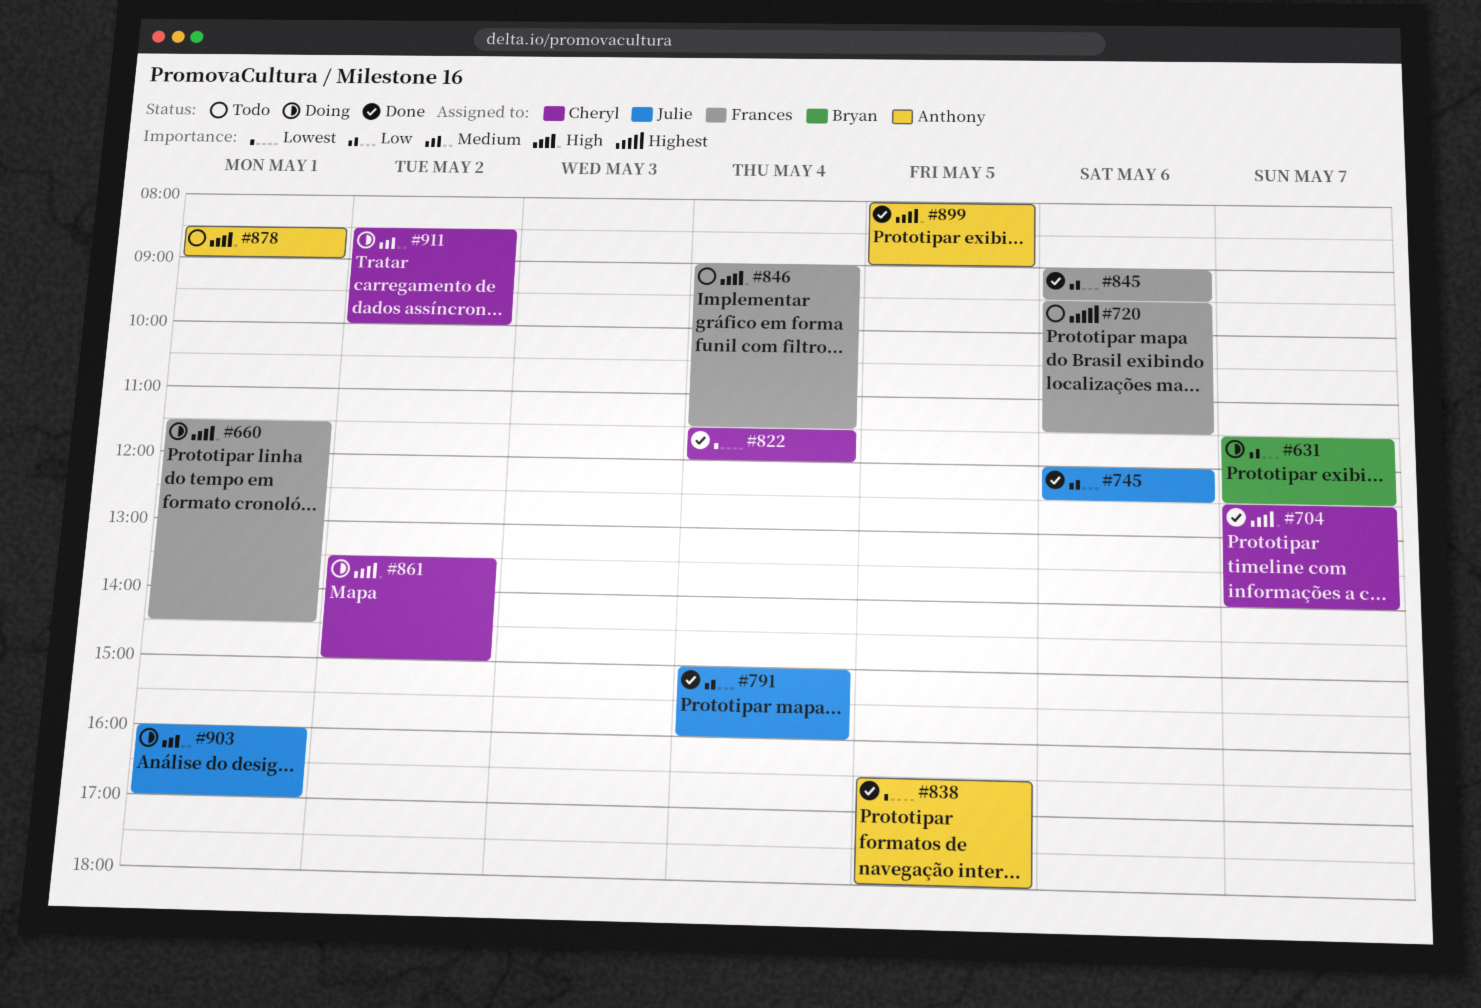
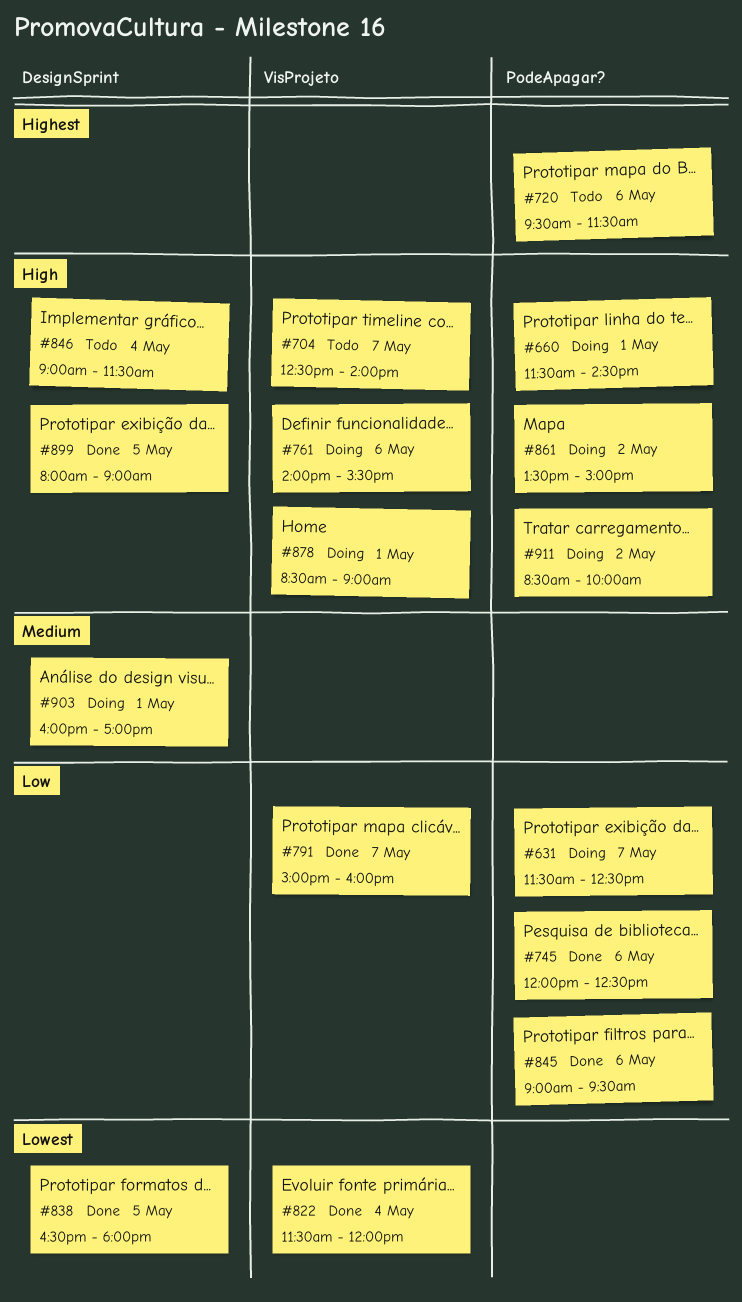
#704, status: Done -> Todo
#761: none -> present
#791, day: May 4 -> May 7
#878, status: Todo -> Doing
#911, priority: Medium -> High

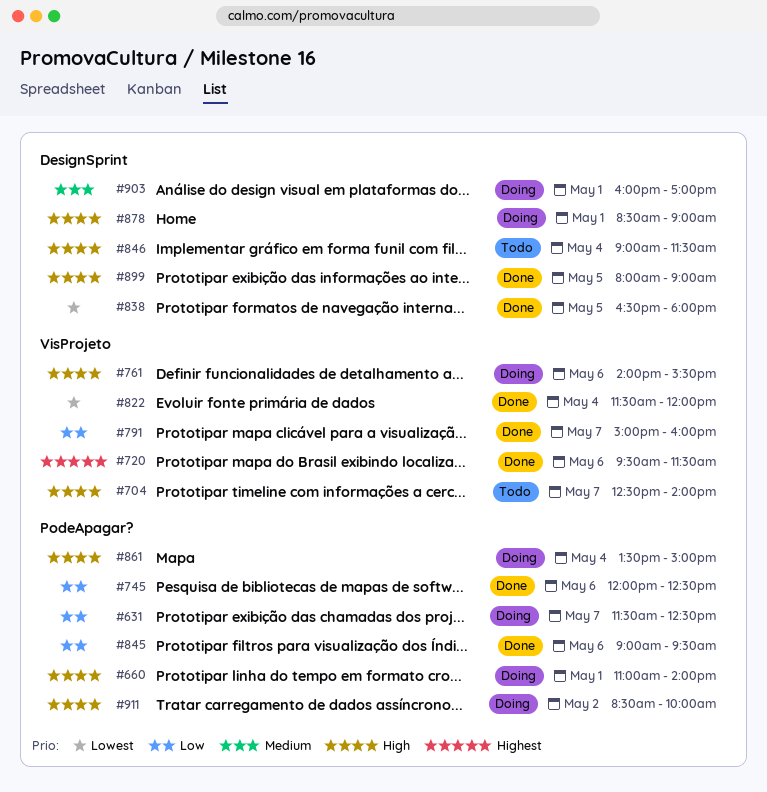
#660, begins: 11:30 -> 11:00
#660, ends: 14:30 -> 14:00
#720, status: Todo -> Done
#720, label: PodeApagar? -> VisProjeto
#861, day: May 2 -> May 4
#878, label: VisProjeto -> DesignSprint

